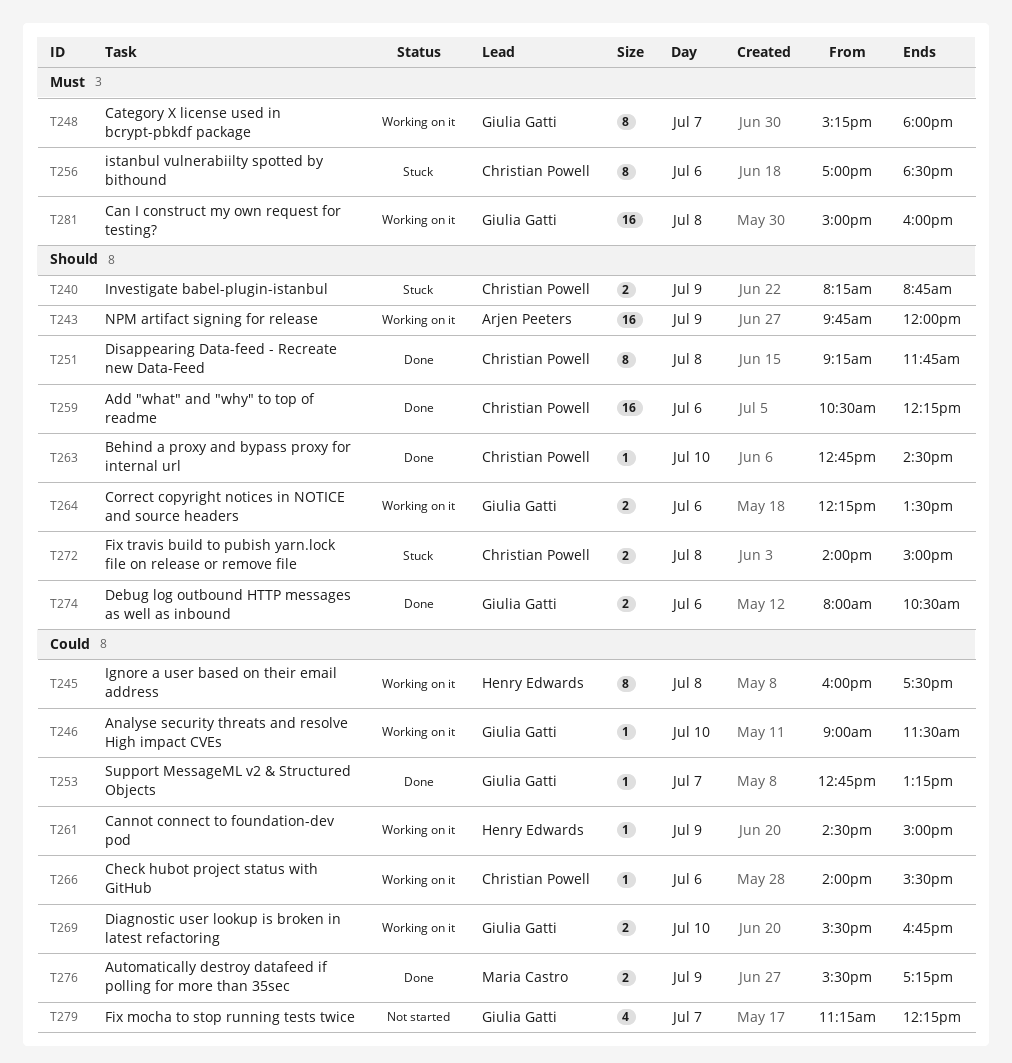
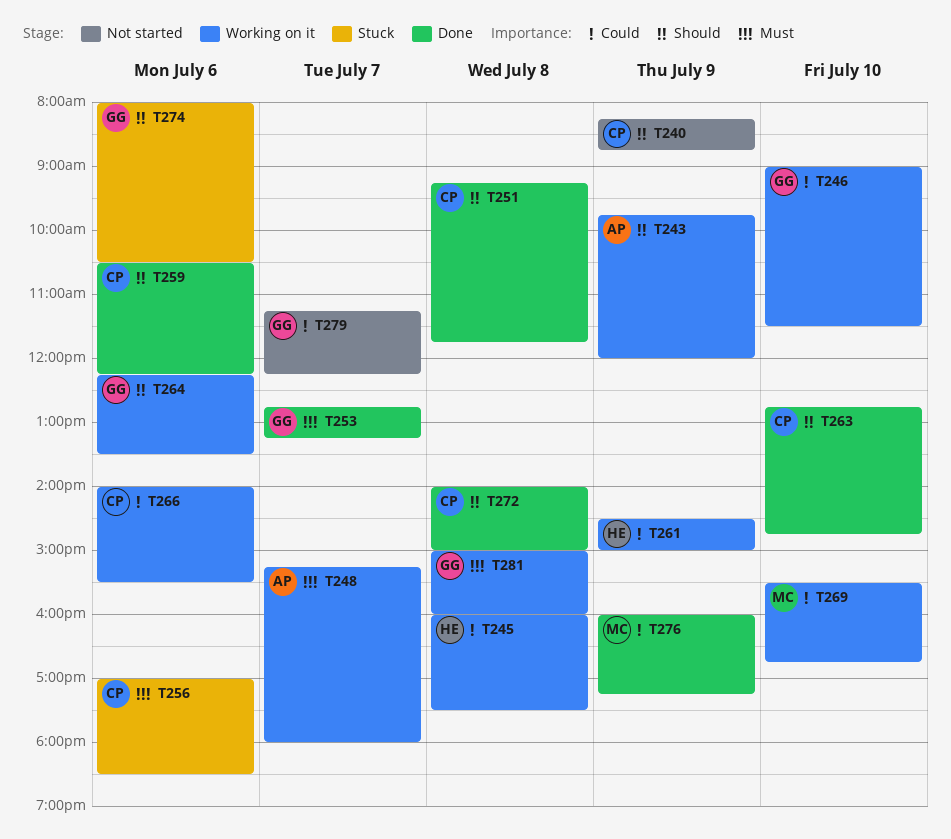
T240, status: Stuck -> Not started
T248, owner: Giulia Gatti -> Arjen Peeters
T253, priority: Could -> Must
T263, ends: 14:30 -> 14:45
T269, owner: Giulia Gatti -> Maria Castro
T272, status: Stuck -> Done
T274, status: Done -> Stuck
T276, begins: 15:30 -> 16:00

